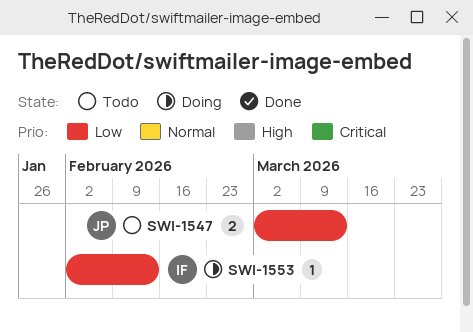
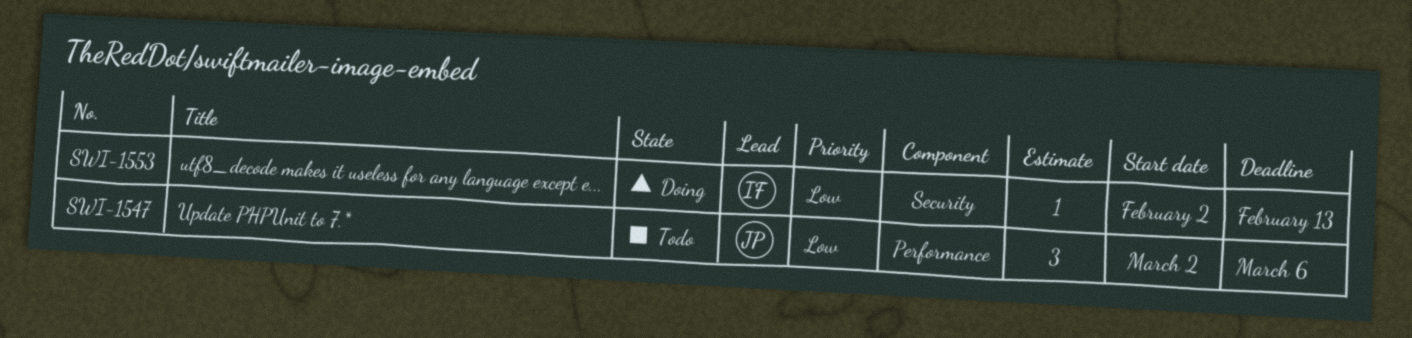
SWI-1547, estimate: 2 -> 3
SWI-1547, due: Mar 13 -> Mar 6

